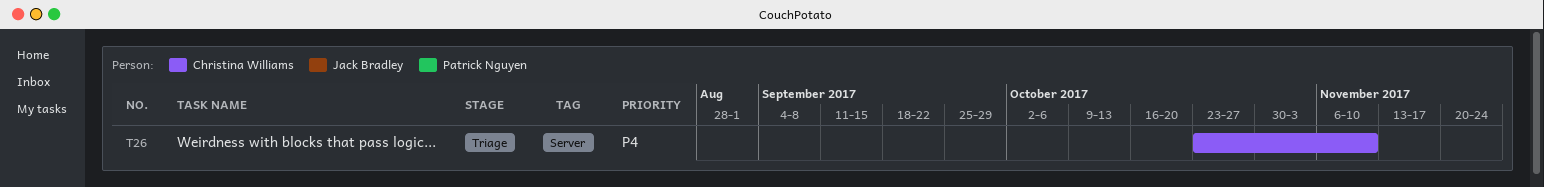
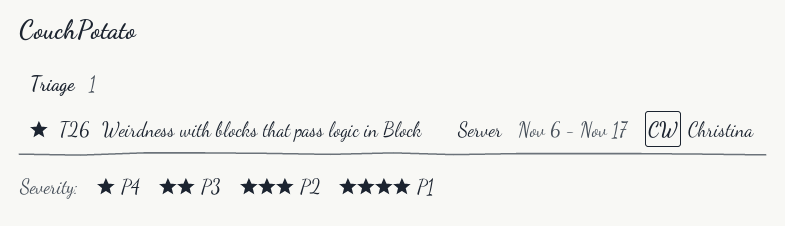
T26, start: Oct 23 -> Nov 6
T26, due: Nov 10 -> Nov 17

